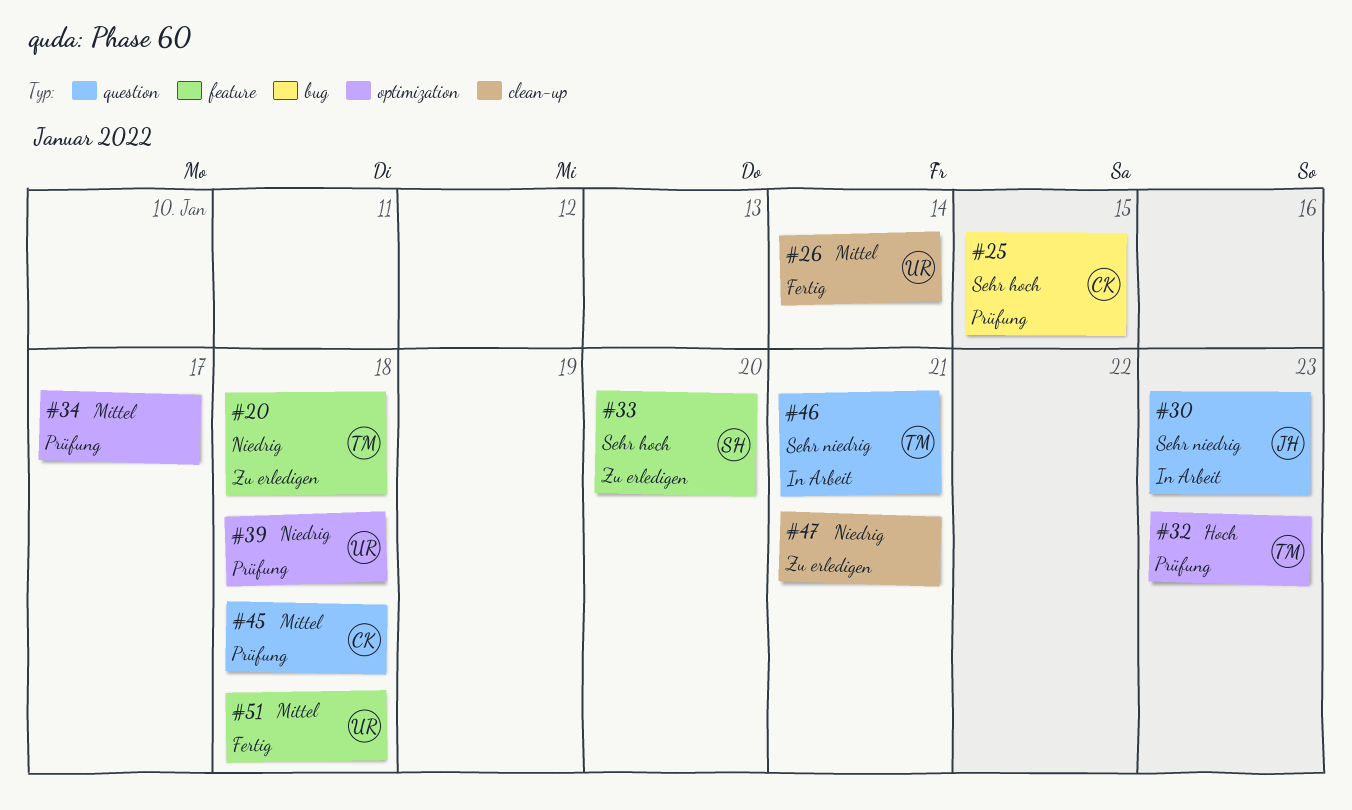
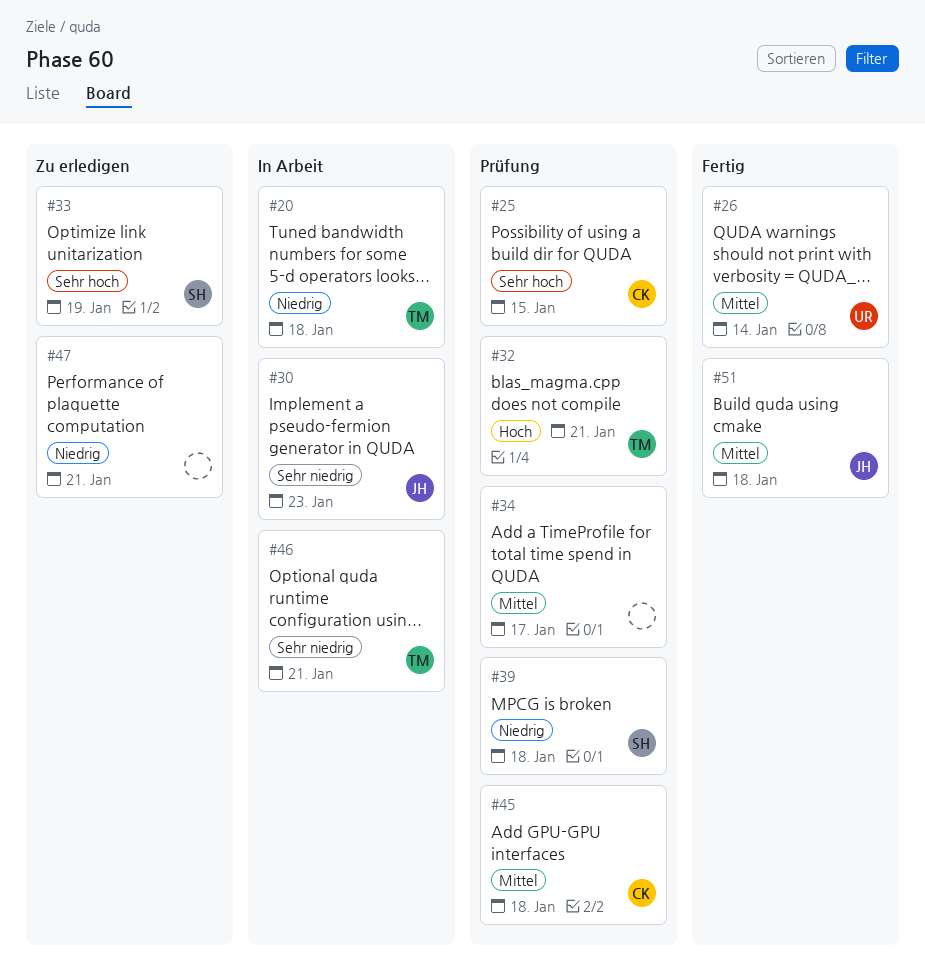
#20, status: Zu erledigen -> In Arbeit
#32, due: Jan 23 -> Jan 21
#33, due: Jan 20 -> Jan 19
#39, owner: UR -> SH
#51, owner: UR -> JH

